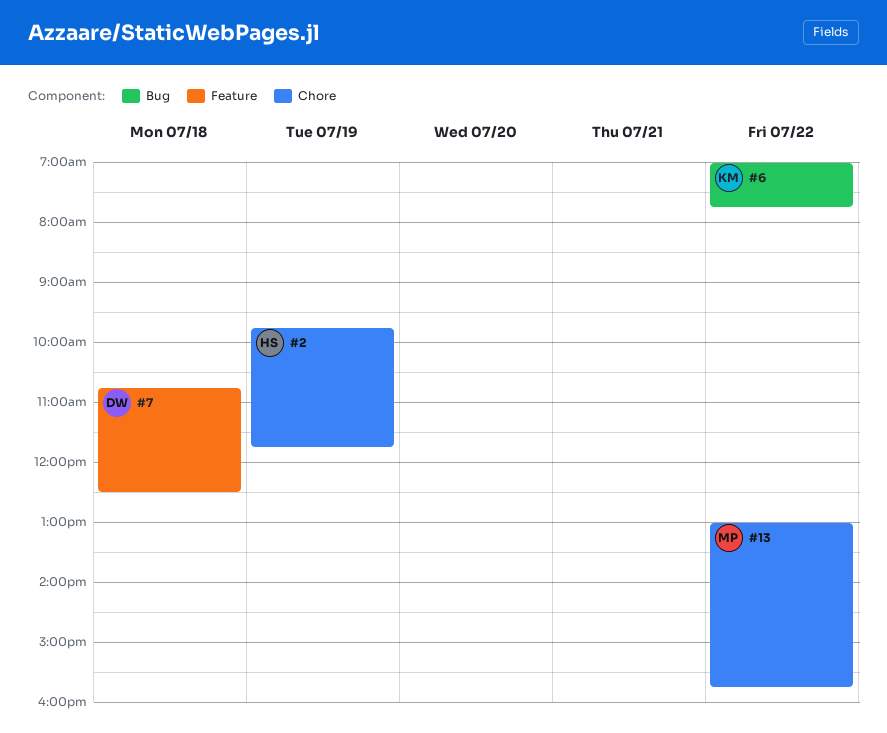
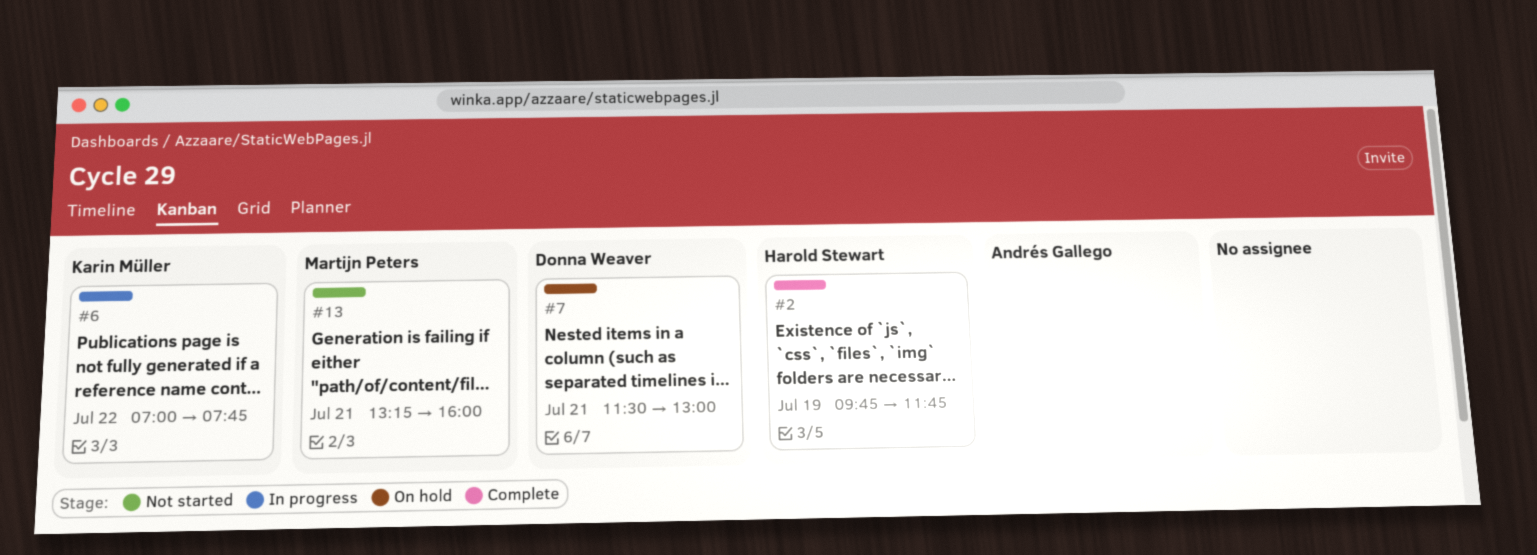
#7, day: Jul 18 -> Jul 21
#7, begins: 10:45 -> 11:30
#7, ends: 12:30 -> 13:00
#13, day: Jul 22 -> Jul 21
#13, begins: 13:00 -> 13:15
#13, ends: 15:45 -> 16:00

